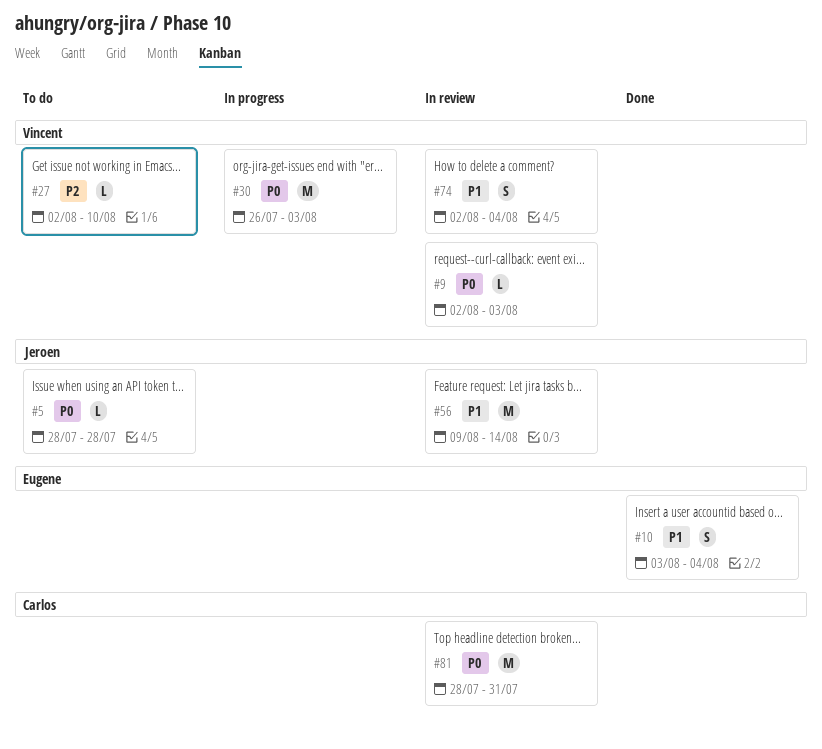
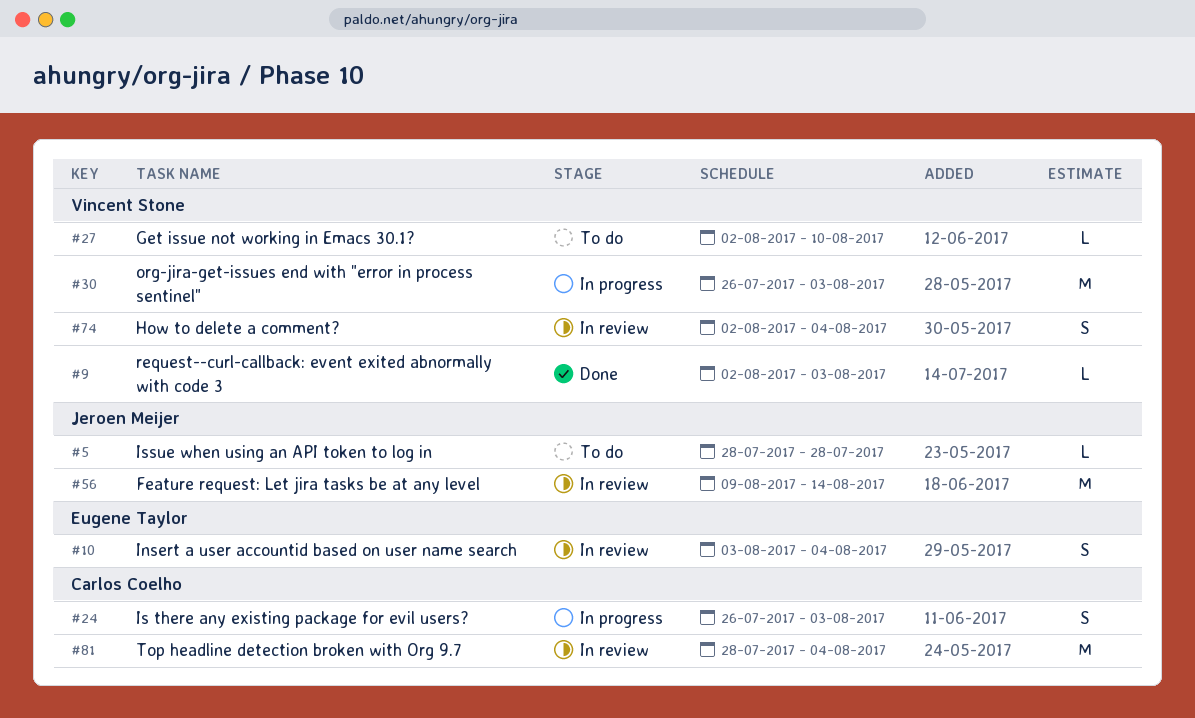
#9, status: In review -> Done
#10, status: Done -> In review
#24: none -> present
#81, due: Jul 31 -> Aug 4

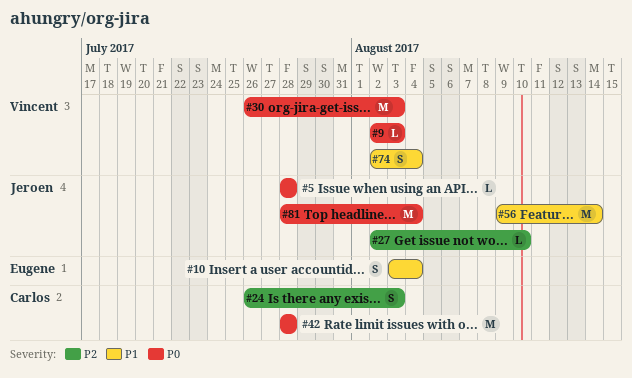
#27, owner: Vincent Stone -> Jeroen Meijer
#42: none -> present
#81, owner: Carlos Coelho -> Jeroen Meijer

